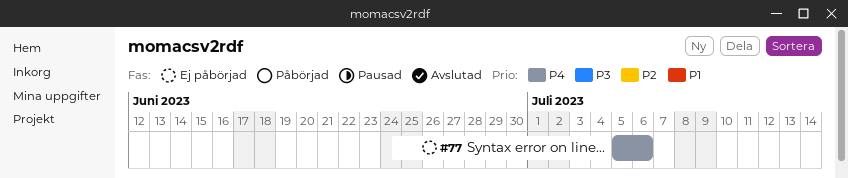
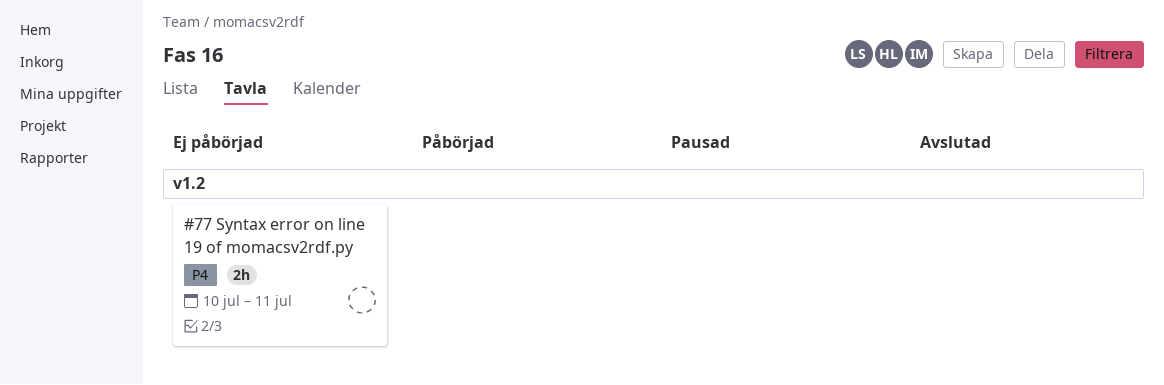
#77, start: Jul 5 -> Jul 10
#77, due: Jul 6 -> Jul 11

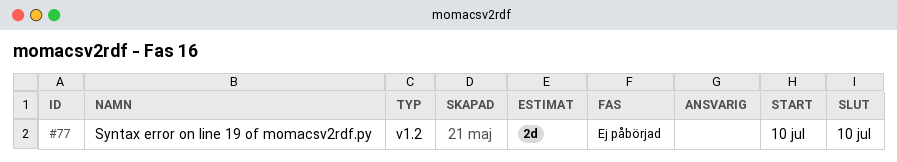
#77, estimate: 2h -> 2d
#77, due: Jul 11 -> Jul 10

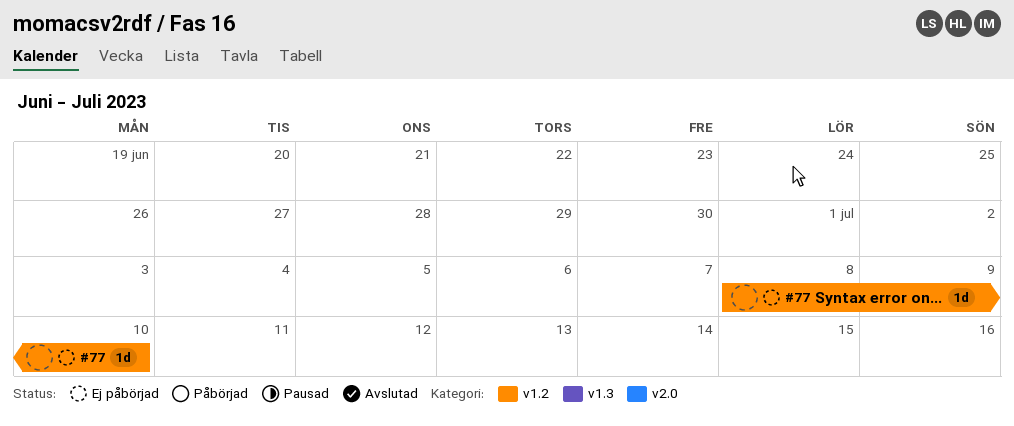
#77, estimate: 2d -> 1d
#77, start: Jul 10 -> Jul 8

